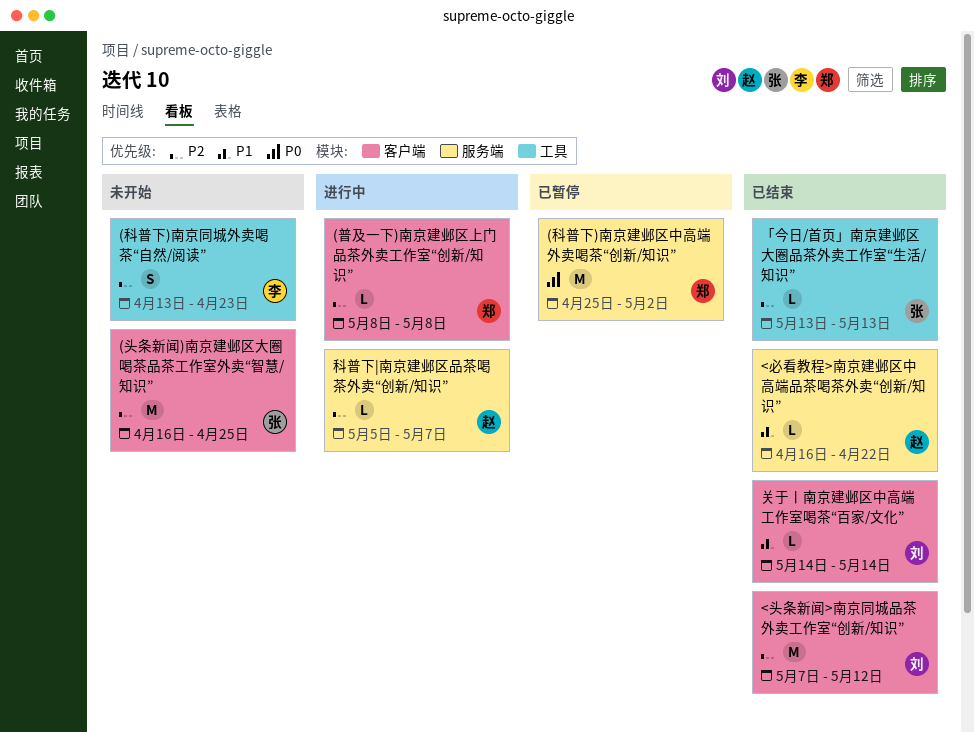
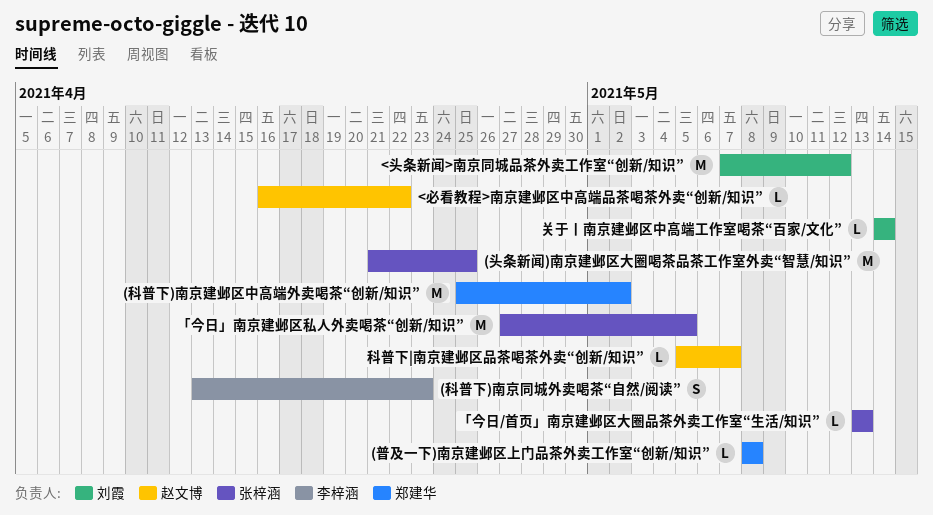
(头条新闻)南京建邺区大圈喝茶品茶工作室外卖“智慧/知识”, start: Apr 16 -> Apr 21
「今日」南京建邺区私人外卖喝茶“创新/知识”: none -> present

